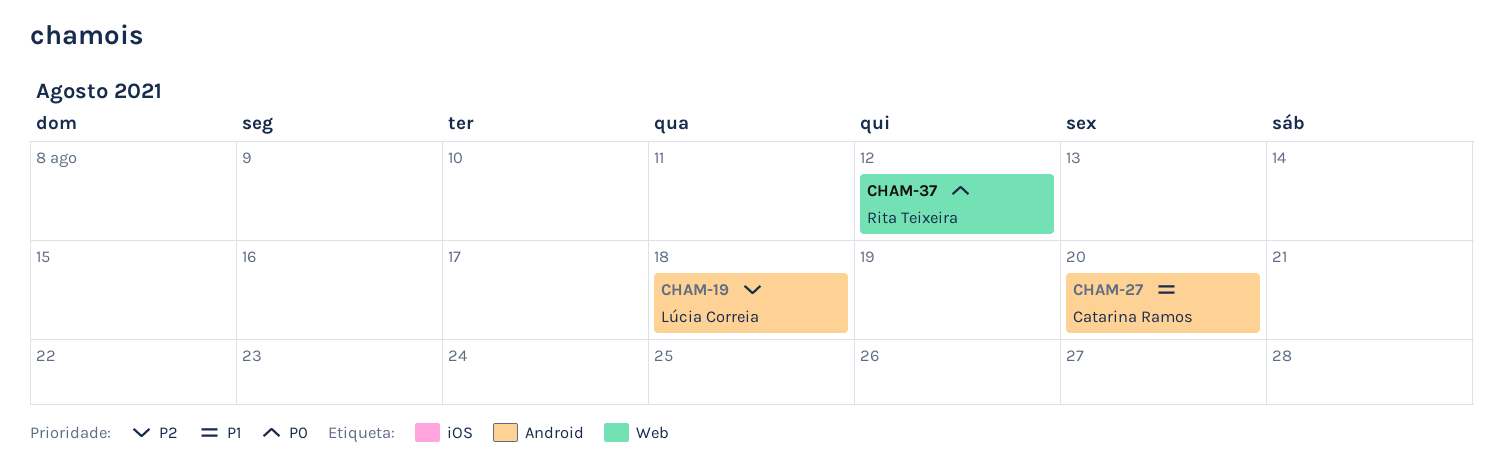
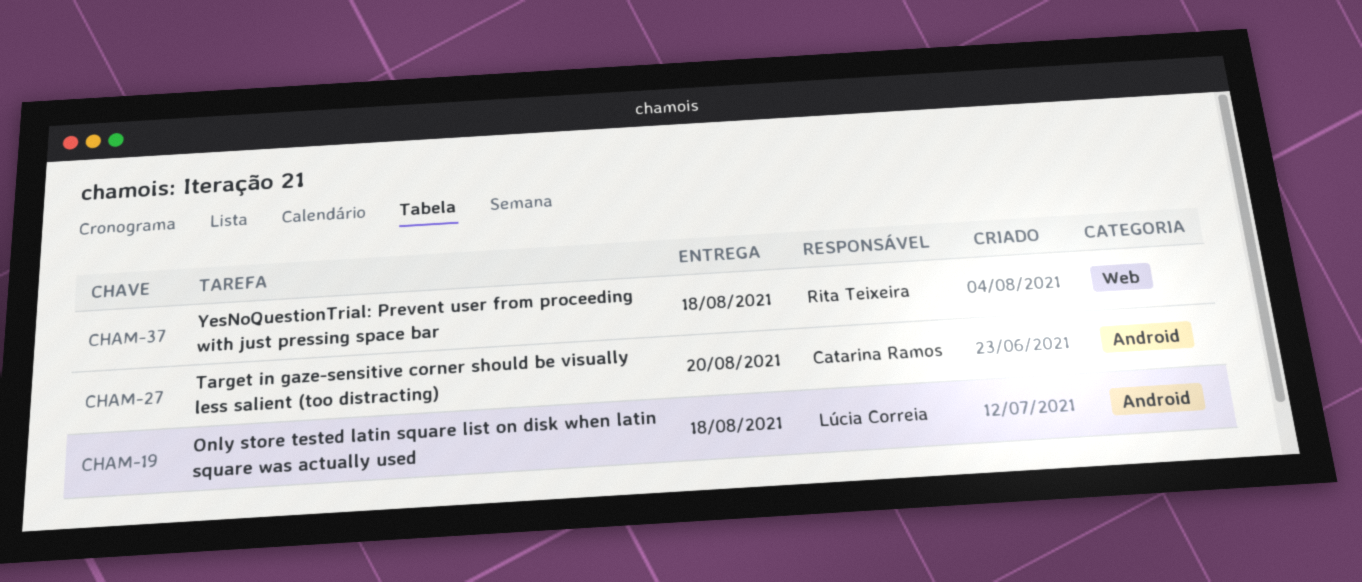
CHAM-37, due: Aug 12 -> Aug 18

